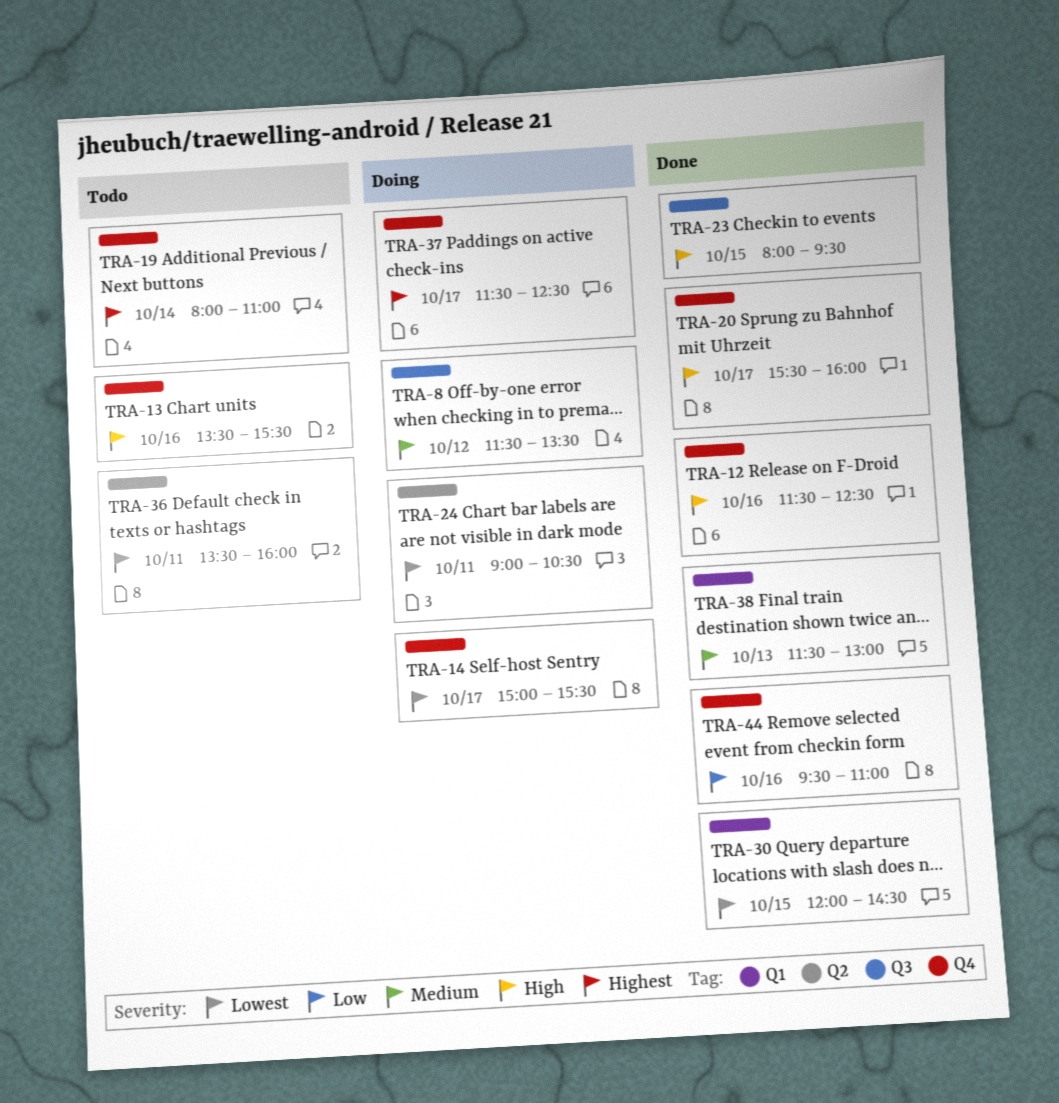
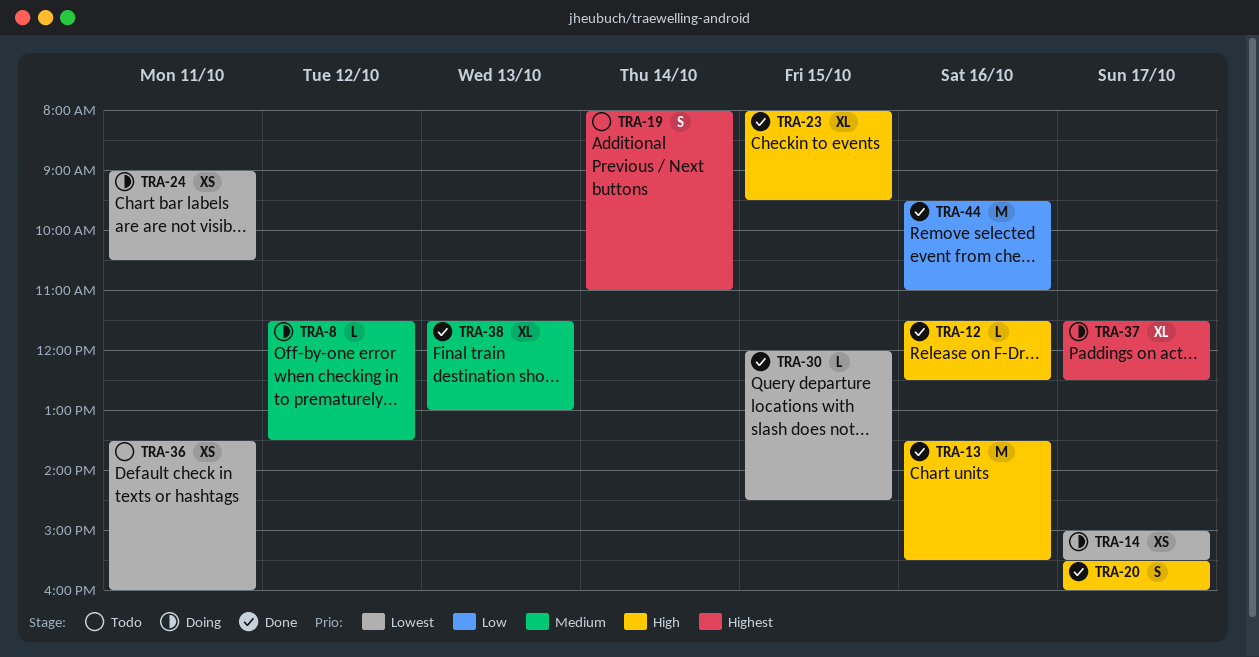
TRA-13, status: Todo -> Done

